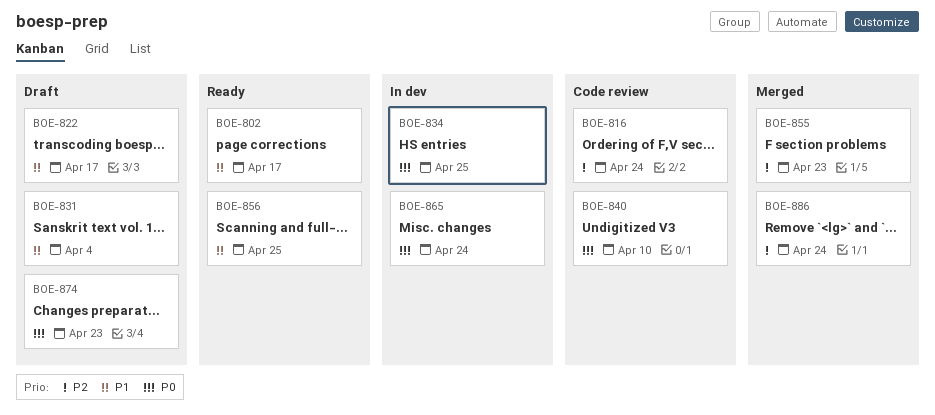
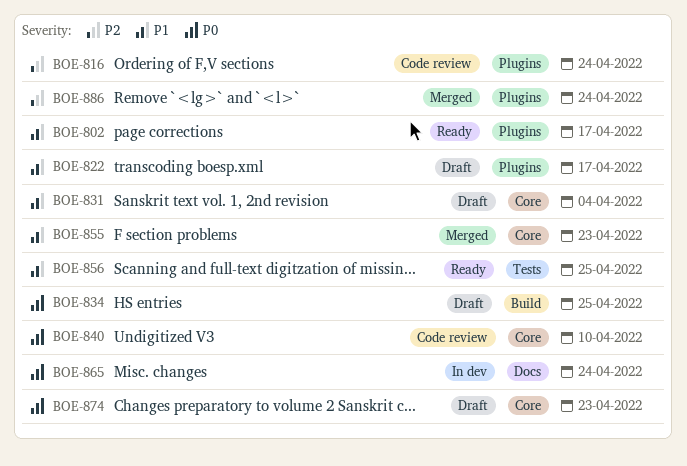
BOE-834, status: In dev -> Draft
BOE-855, priority: P2 -> P1

